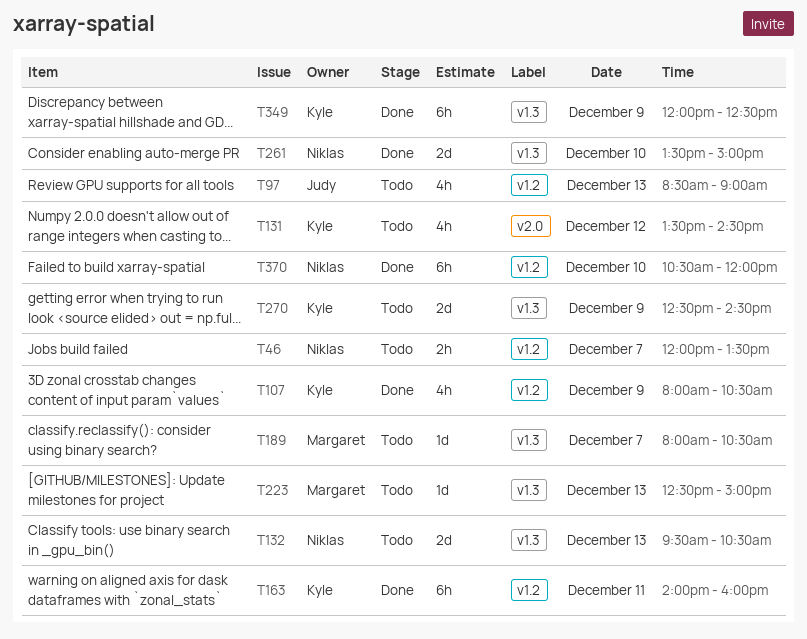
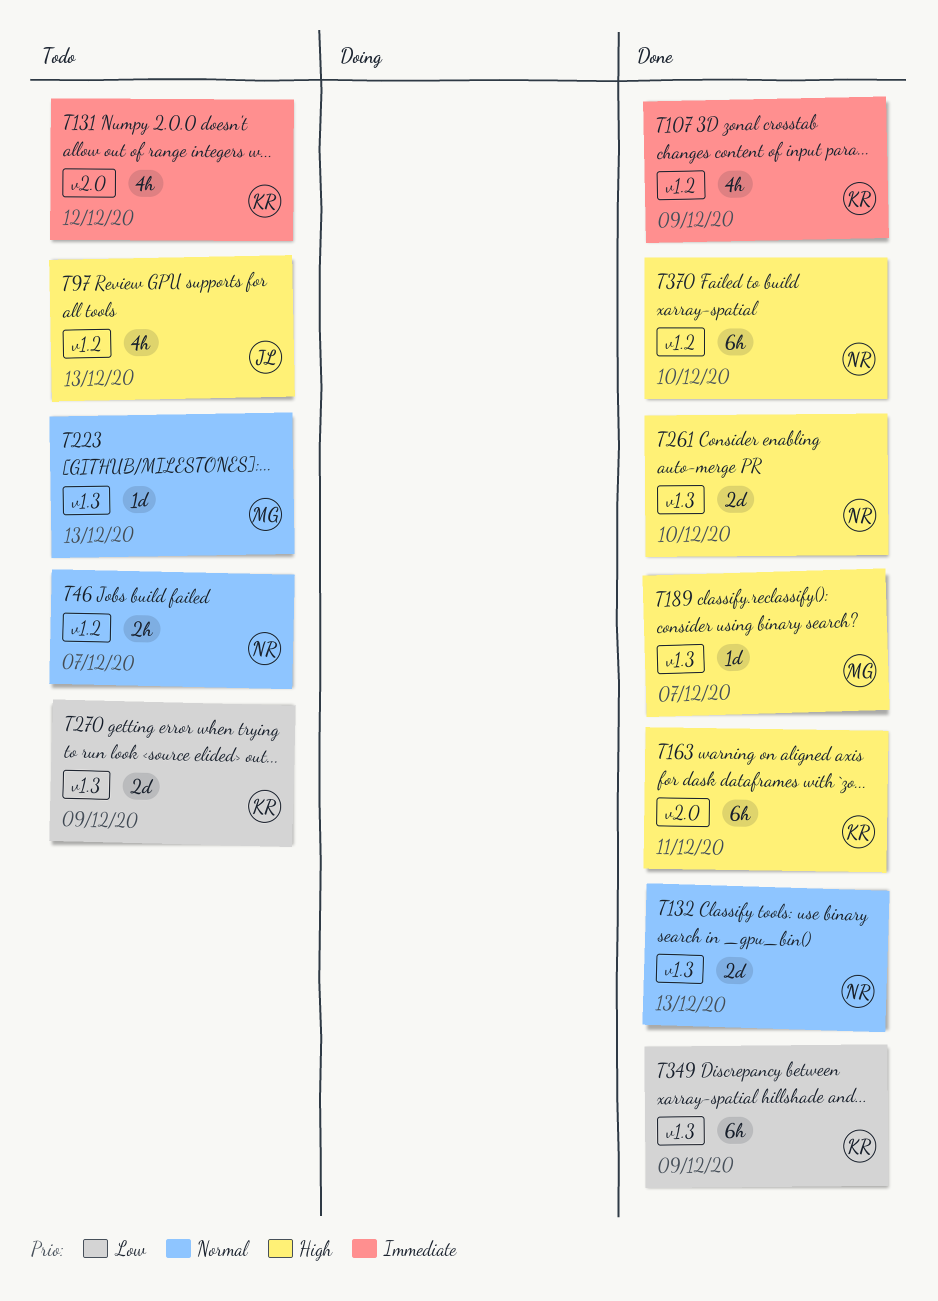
T132, status: Todo -> Done
T163, label: v1.2 -> v2.0
T189, status: Todo -> Done

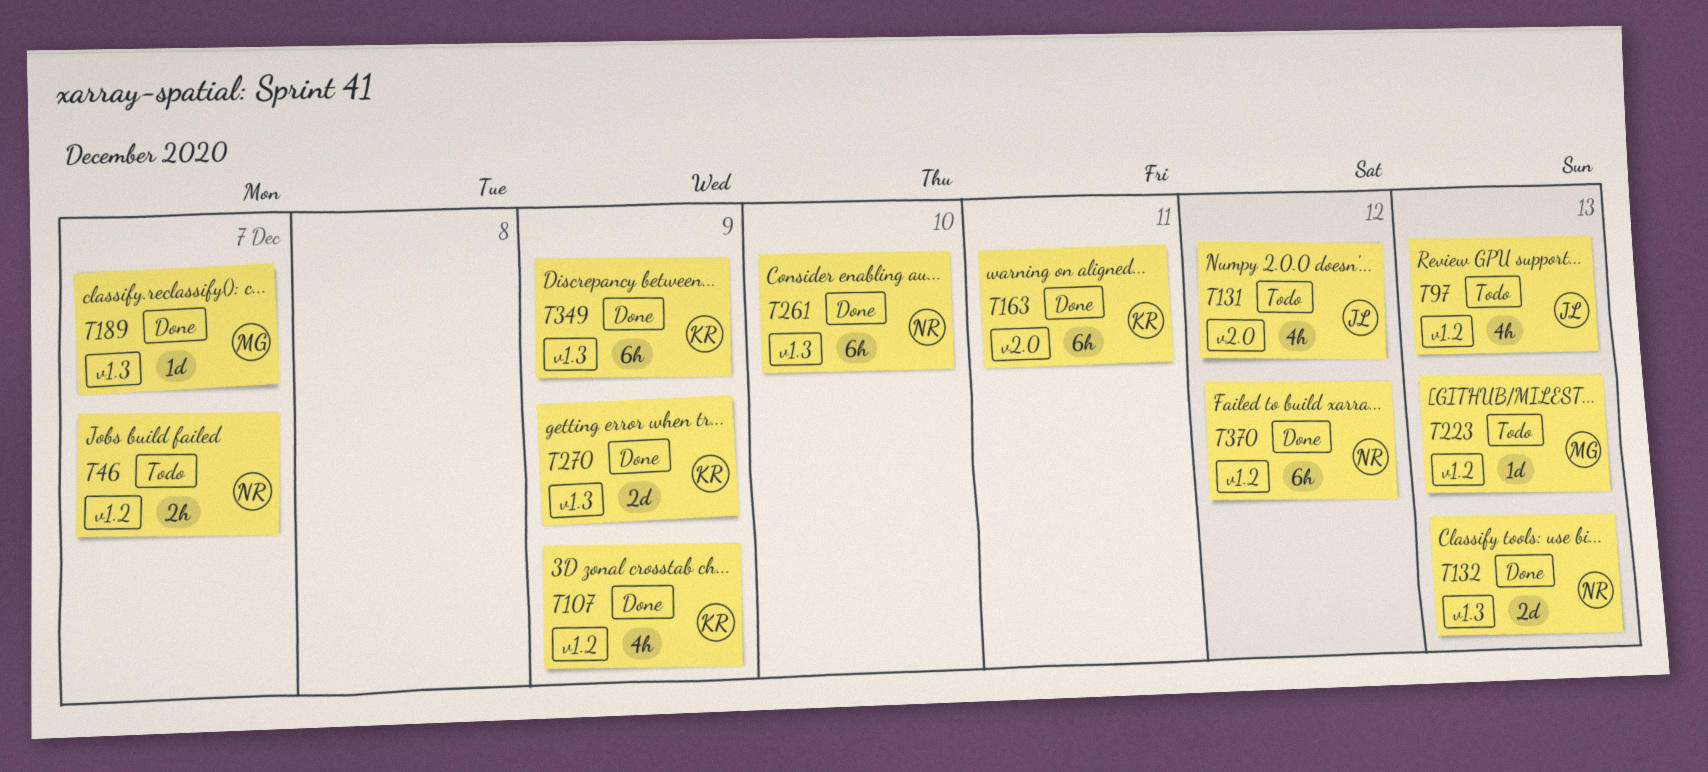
T131, owner: KR -> JL
T223, label: v1.3 -> v1.2
T261, estimate: 2d -> 6h
T270, status: Todo -> Done
T370, day: Dec 10 -> Dec 12

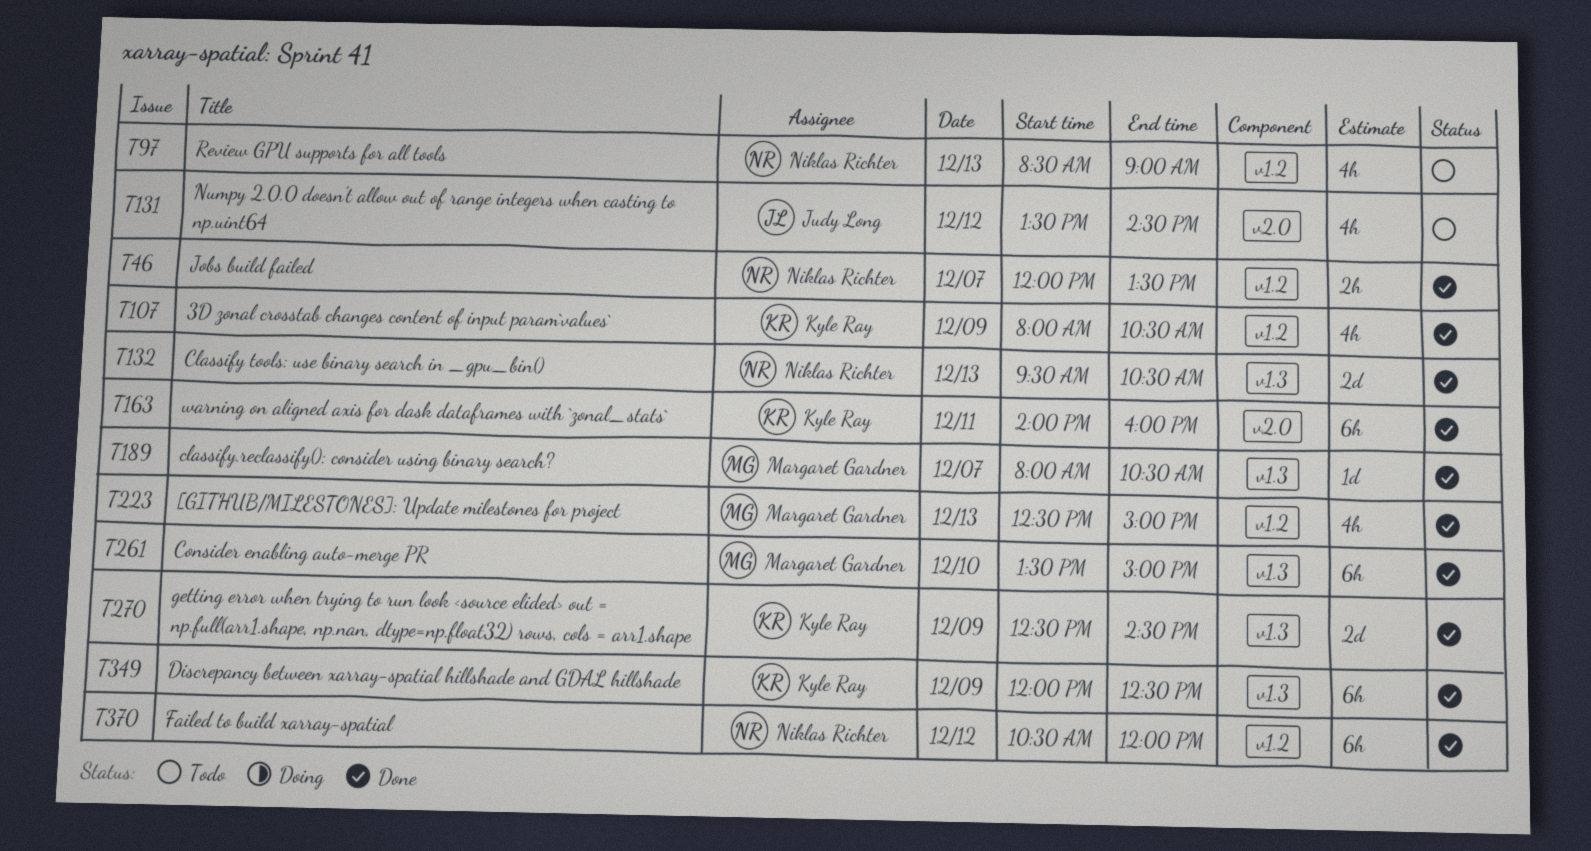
T46, status: Todo -> Done
T97, owner: Judy Long -> Niklas Richter
T223, status: Todo -> Done
T223, estimate: 1d -> 4h
T261, owner: Niklas Richter -> Margaret Gardner

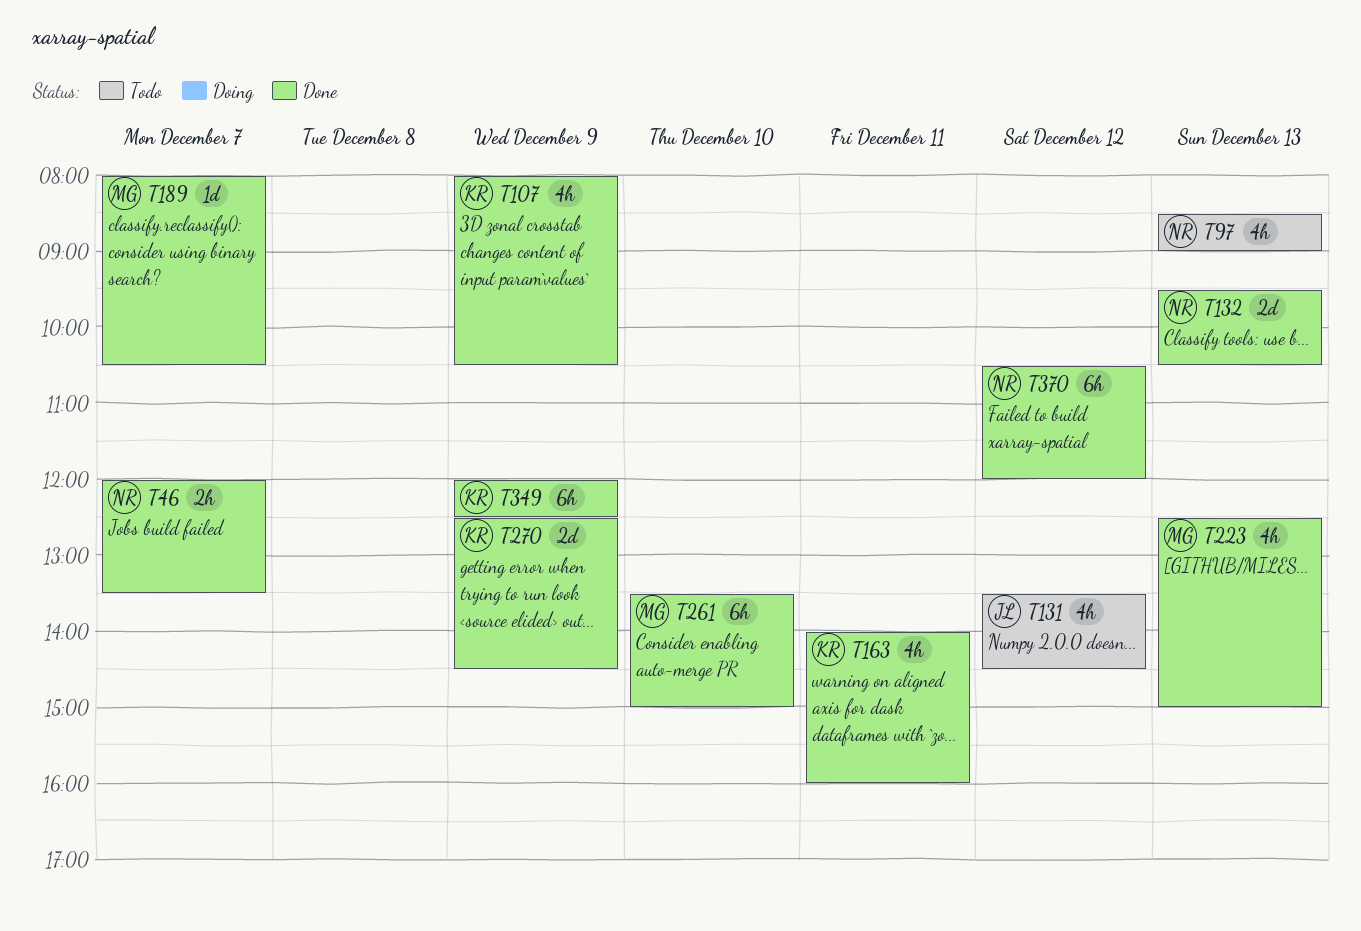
T163, estimate: 6h -> 4h

